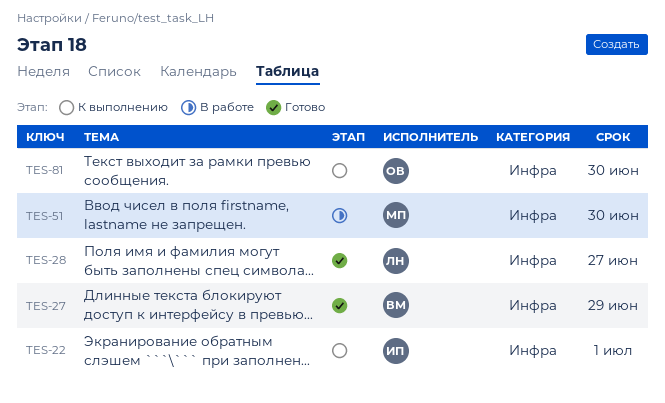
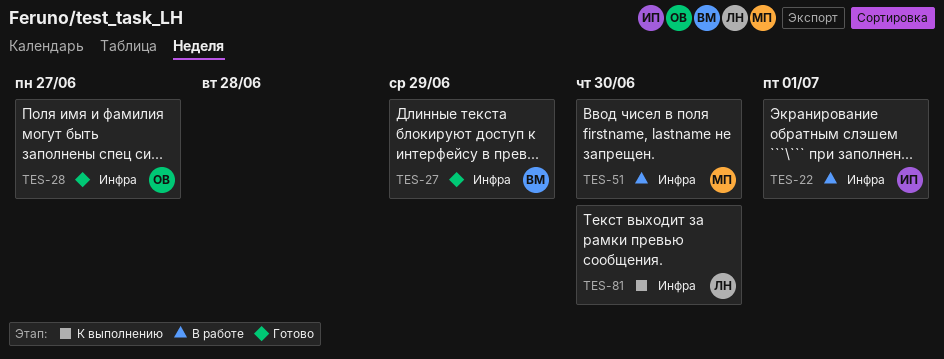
TES-22, status: К выполнению -> В работе
TES-28, owner: ЛН -> ОВ
TES-81, owner: ОВ -> ЛН

